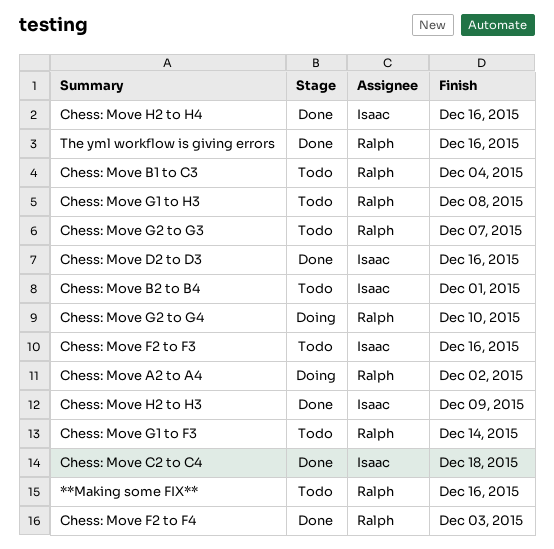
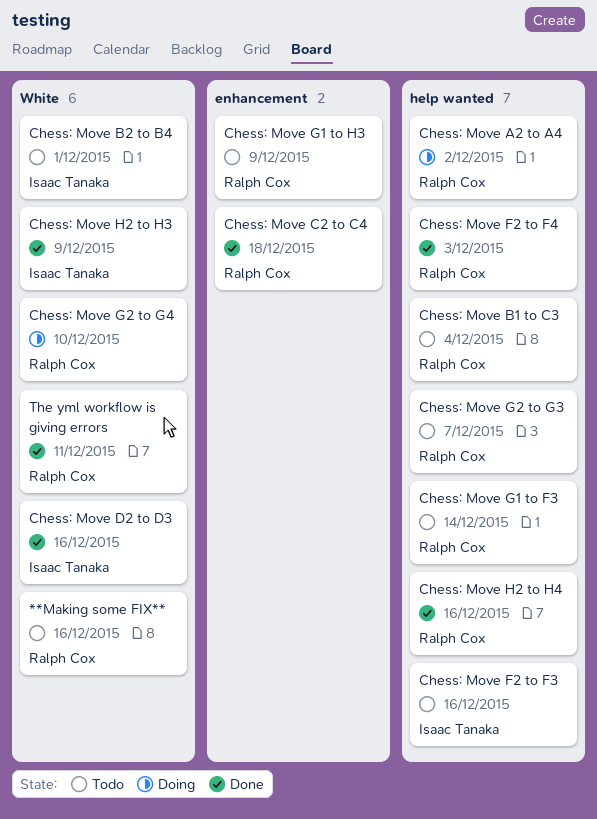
Chess: Move C2 to C4, owner: Isaac Tanaka -> Ralph Cox
Chess: Move G1 to H3, due: Dec 8 -> Dec 9
Chess: Move H2 to H4, owner: Isaac Tanaka -> Ralph Cox
The yml workflow is giving errors, due: Dec 16 -> Dec 11

